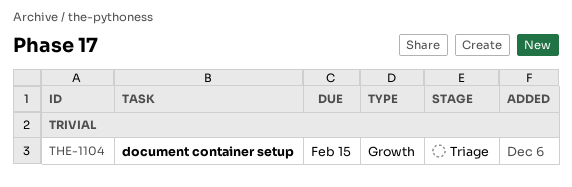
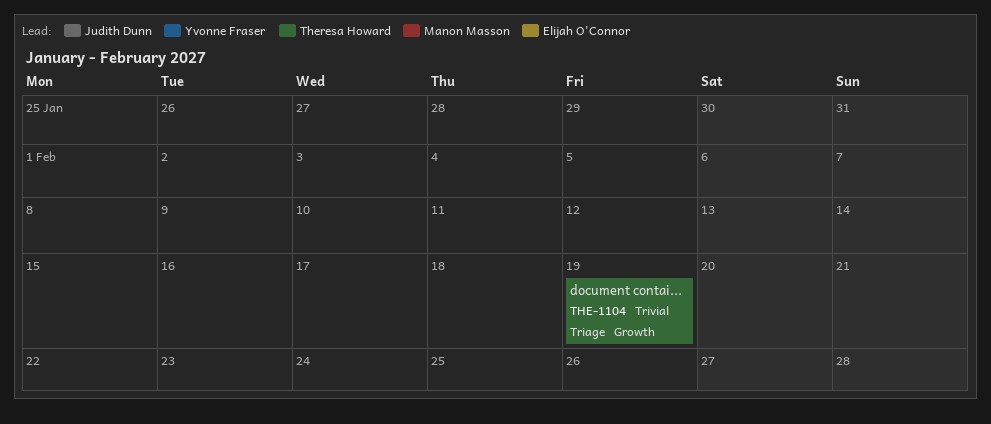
THE-1104, due: Feb 15 -> Feb 19

